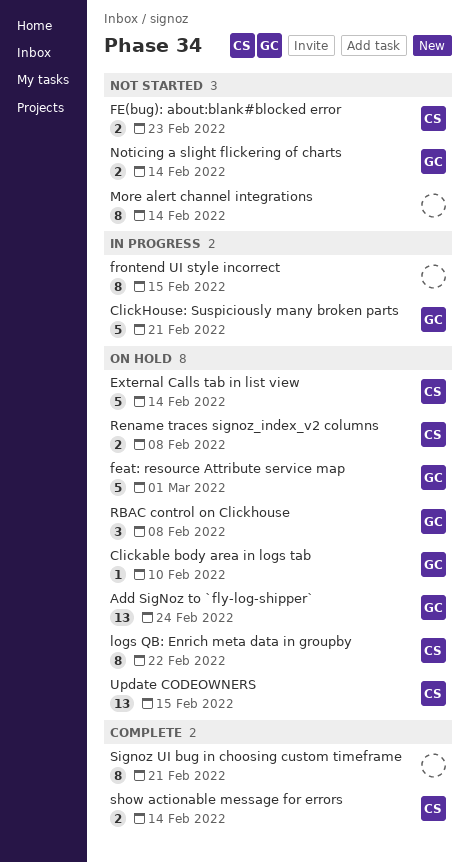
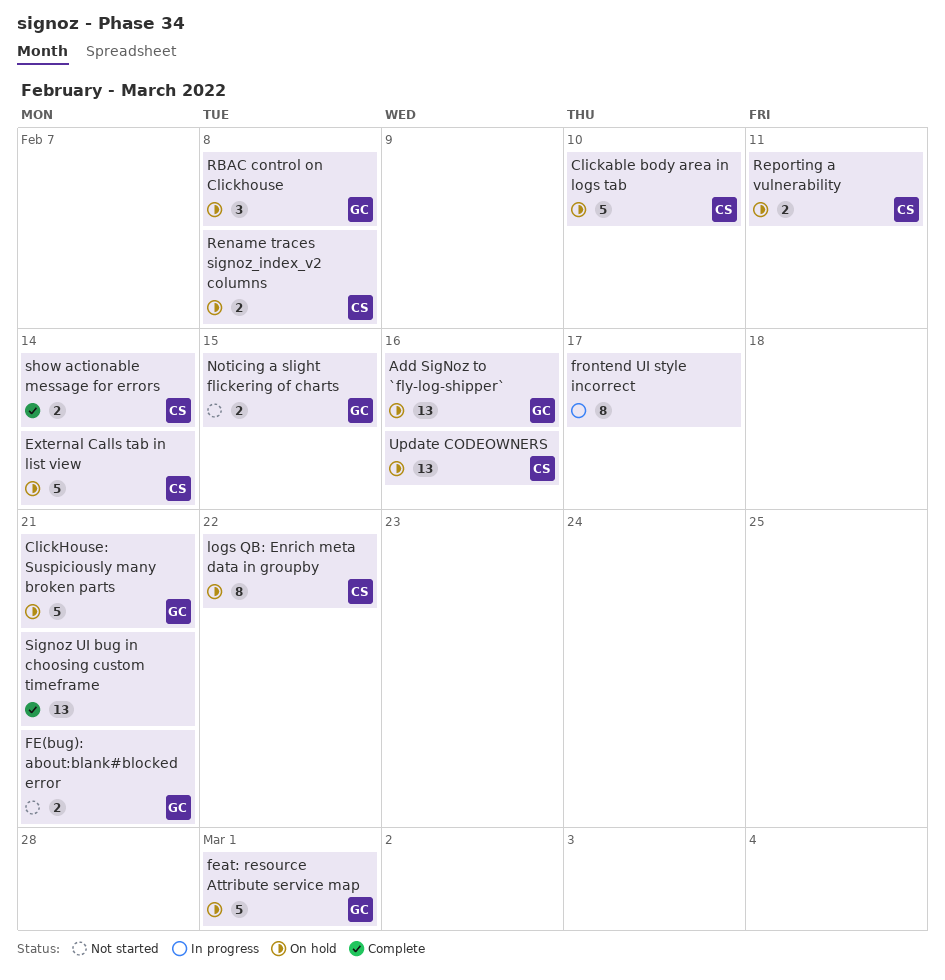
Add SigNoz to `fly-log-shipper`, due: Feb 24 -> Feb 16
Clickable body area in logs tab, owner: GC -> CS
Clickable body area in logs tab, estimate: 1 -> 5
ClickHouse: Suspiciously many broken parts, status: In progress -> On hold
FE(bug): about:blank#blocked error, owner: CS -> GC
FE(bug): about:blank#blocked error, due: Feb 23 -> Feb 21
frontend UI style incorrect, due: Feb 15 -> Feb 17
More alert channel integrations: present -> none
Noticing a slight flickering of charts, due: Feb 14 -> Feb 15
Reporting a vulnerability: none -> present
Signoz UI bug in choosing custom timeframe, estimate: 8 -> 13
Update CODEOWNERS, due: Feb 15 -> Feb 16

